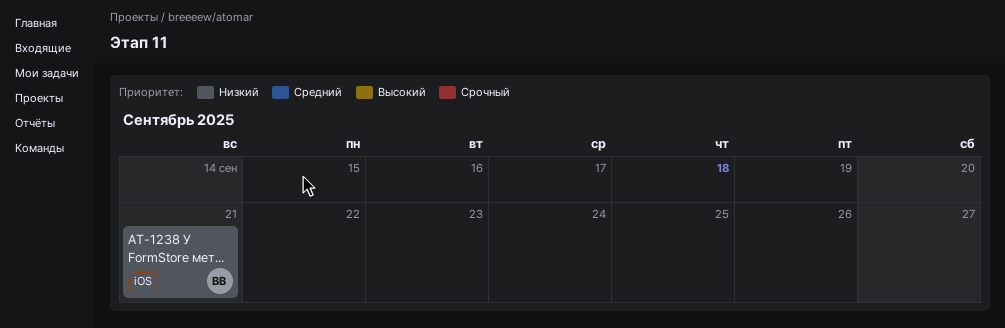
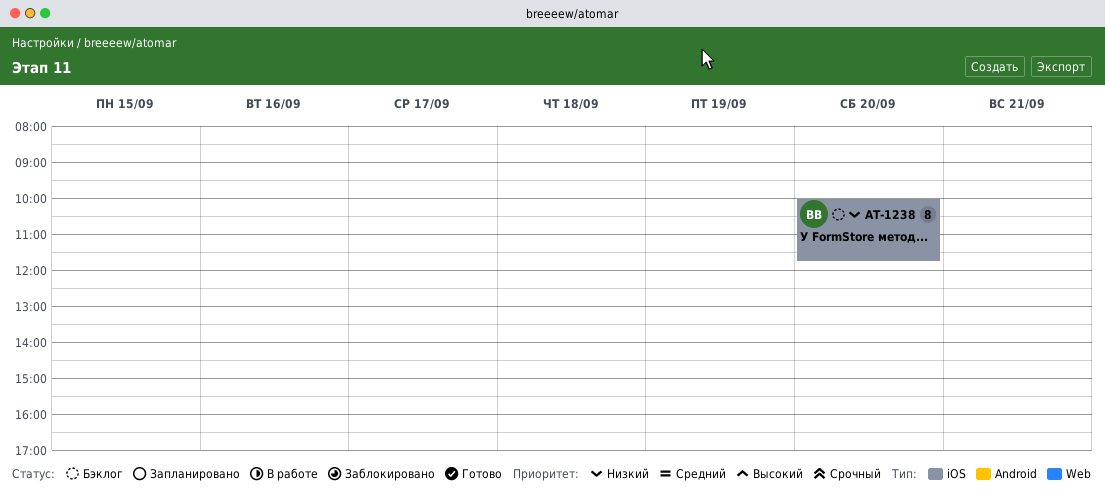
AT-1238, day: Sep 21 -> Sep 20

